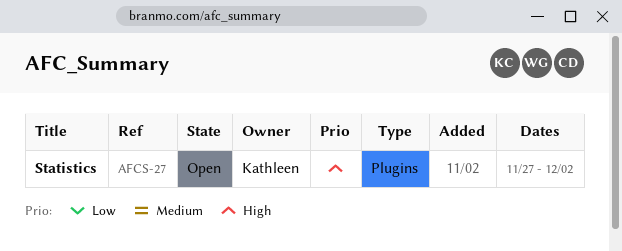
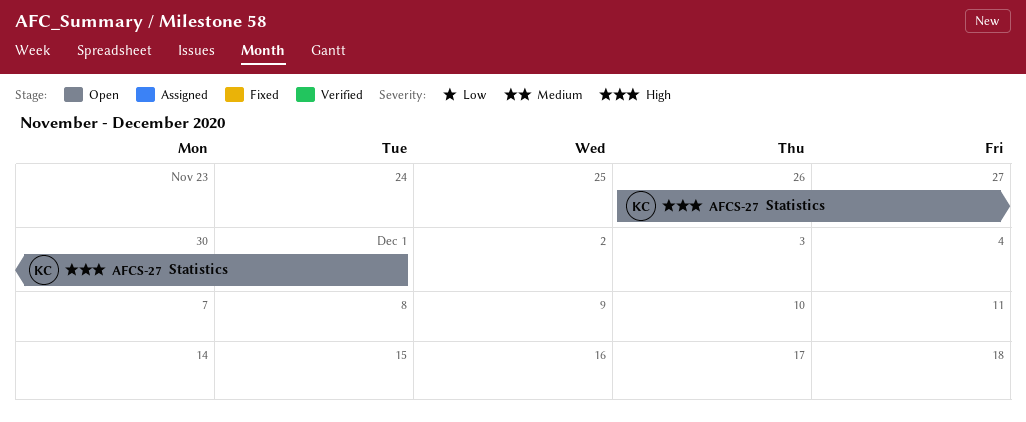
AFCS-27, start: Nov 27 -> Nov 26
AFCS-27, due: Dec 2 -> Dec 1

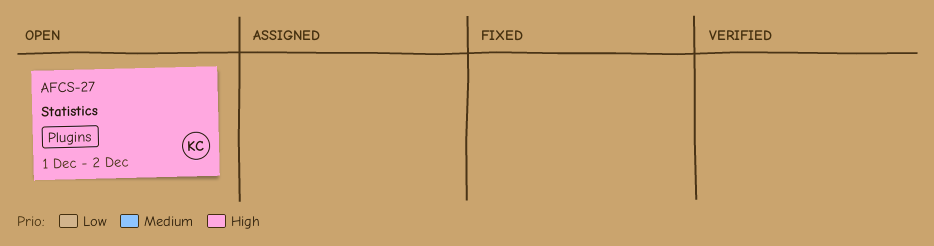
AFCS-27, start: Nov 26 -> Dec 1
AFCS-27, due: Dec 1 -> Dec 2

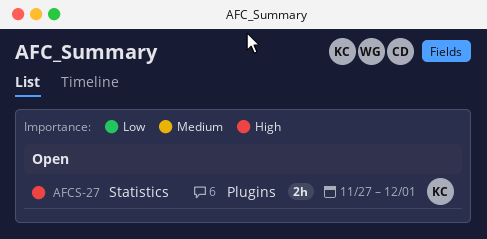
AFCS-27, start: Dec 1 -> Nov 27
AFCS-27, due: Dec 2 -> Dec 1

